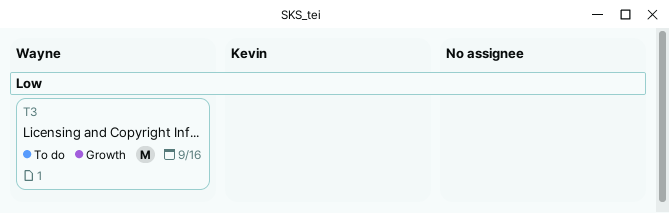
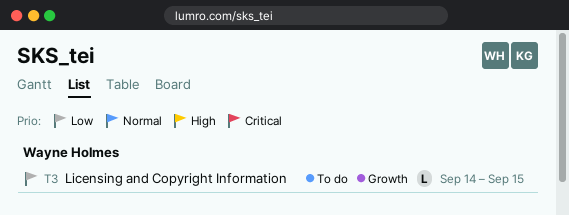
T3, estimate: M -> L
T3, due: Sep 16 -> Sep 15

